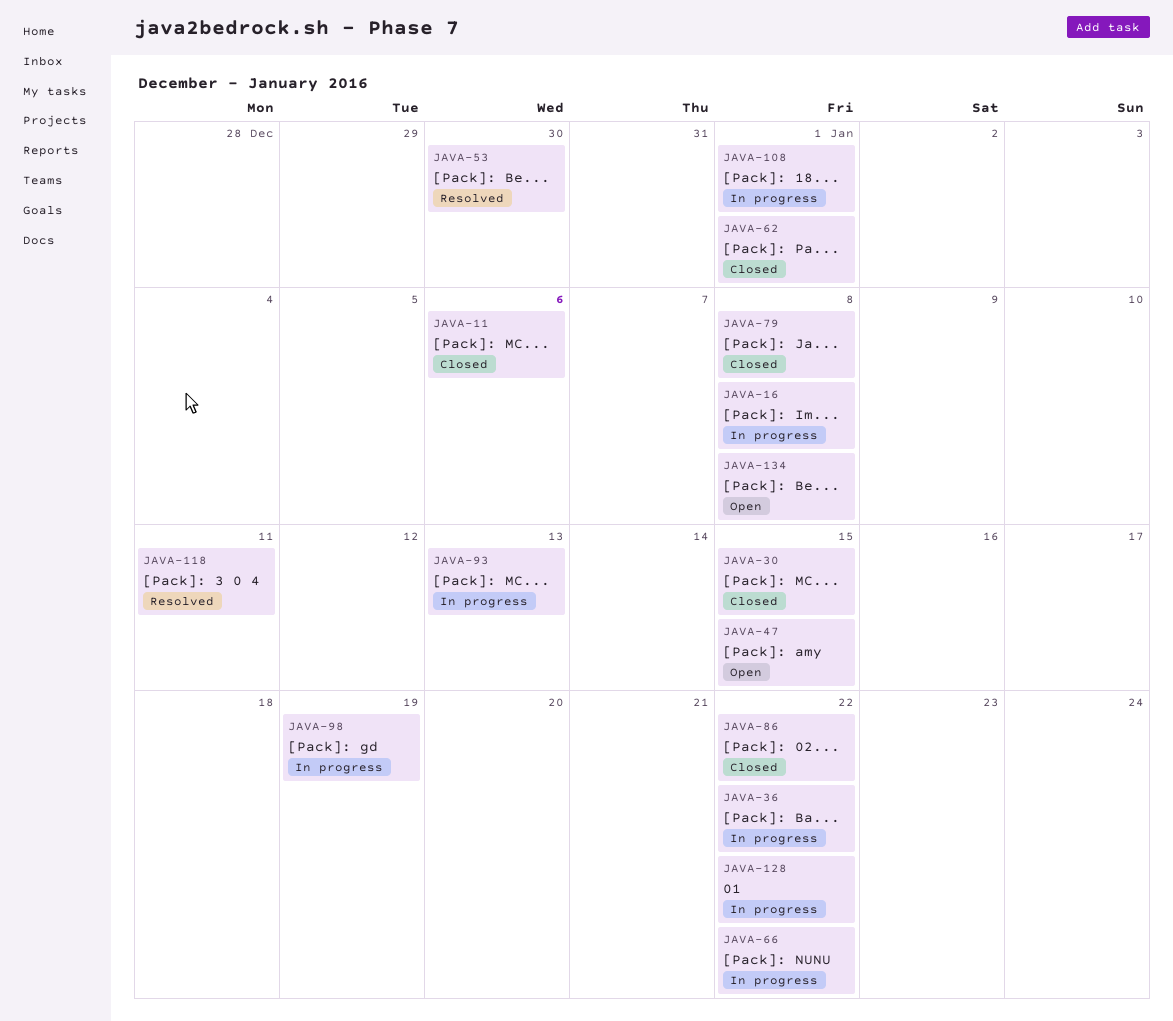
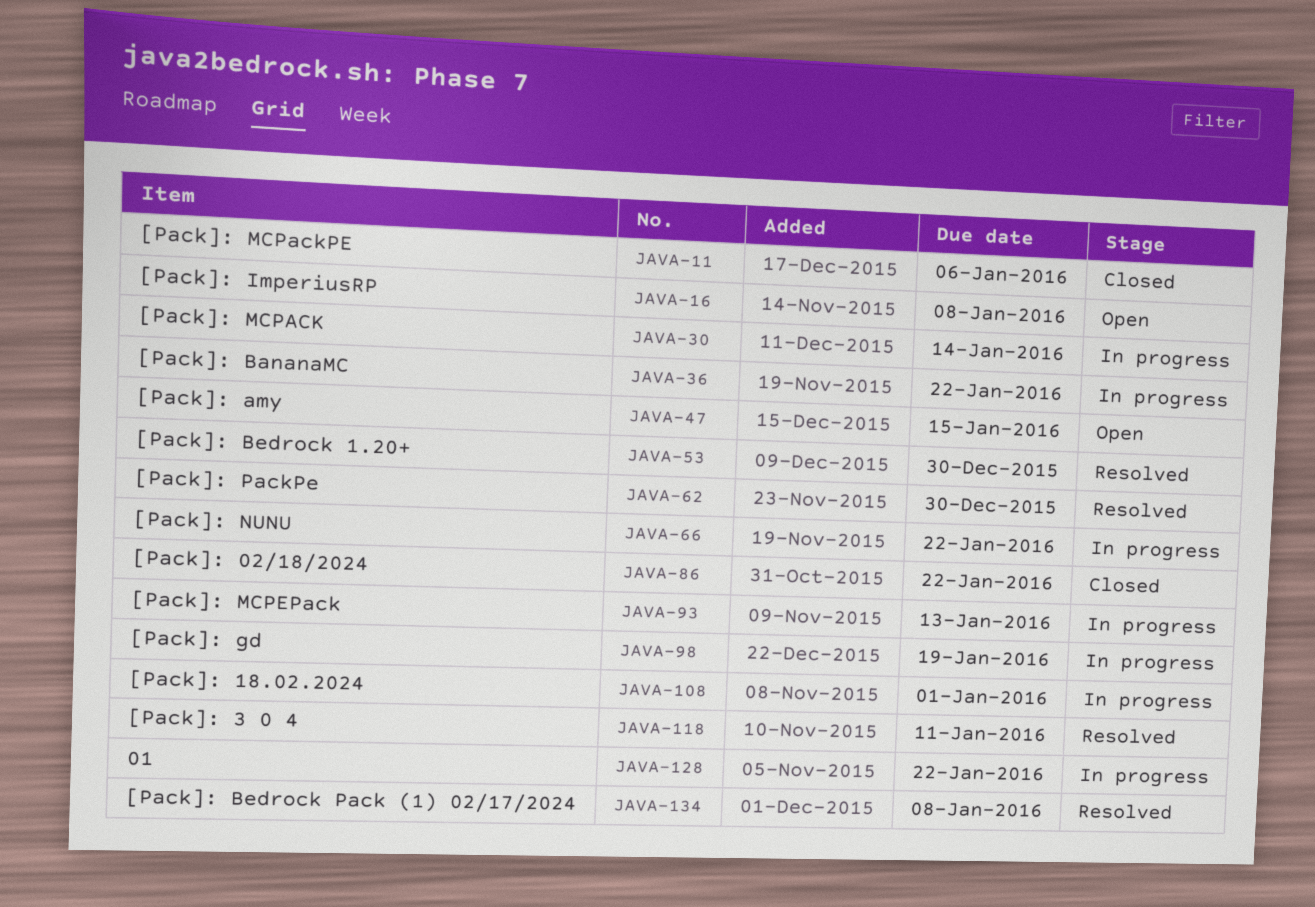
JAVA-16, status: In progress -> Open
JAVA-30, status: Closed -> In progress
JAVA-30, due: Jan 15 -> Jan 14
JAVA-62, status: Closed -> Resolved
JAVA-62, due: Jan 1 -> Dec 30
JAVA-79: present -> none
JAVA-134, status: Open -> Resolved

